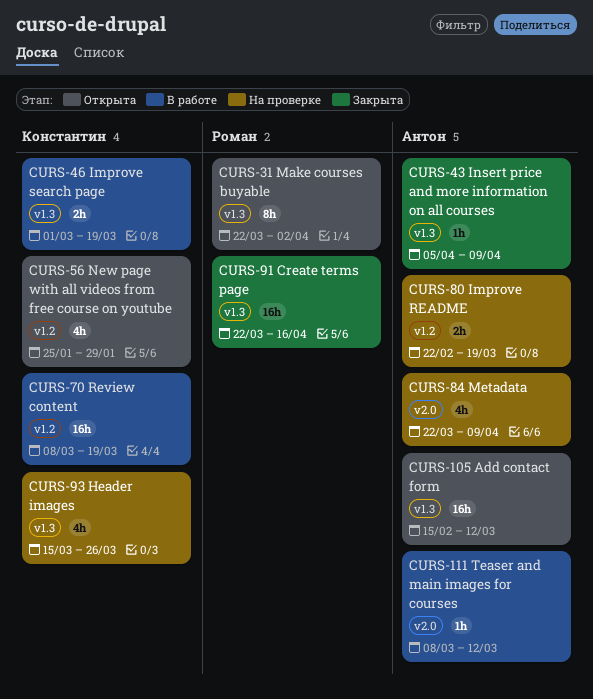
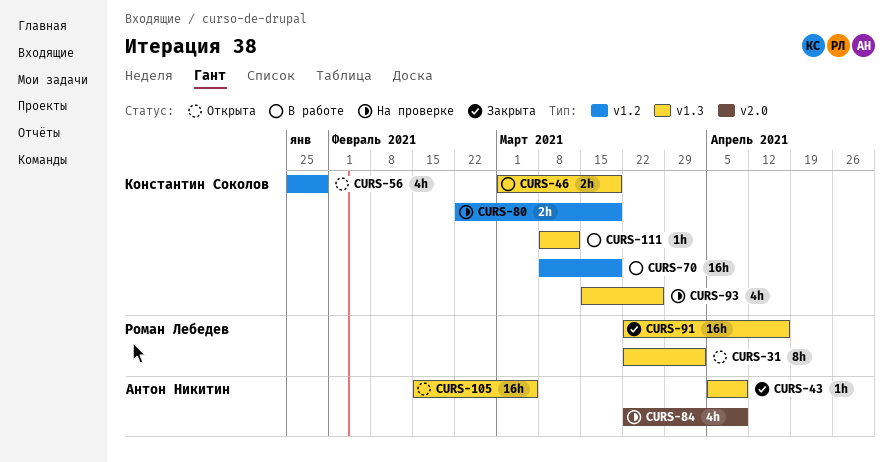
CURS-80, owner: Антон Никитин -> Константин Соколов
CURS-105, due: Mar 12 -> Mar 5
CURS-111, owner: Антон Никитин -> Константин Соколов
CURS-111, label: v2.0 -> v1.3

